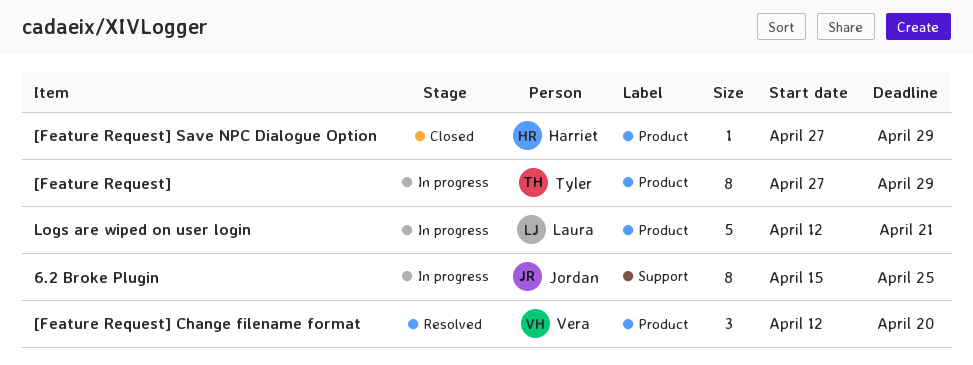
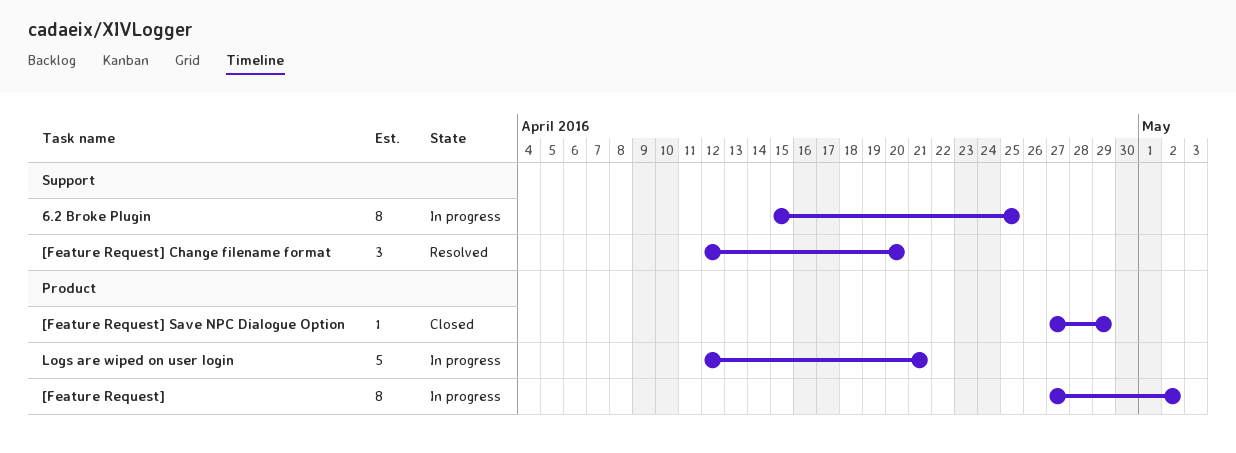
[Feature Request], due: Apr 29 -> May 2
[Feature Request] Change filename format, label: Product -> Support

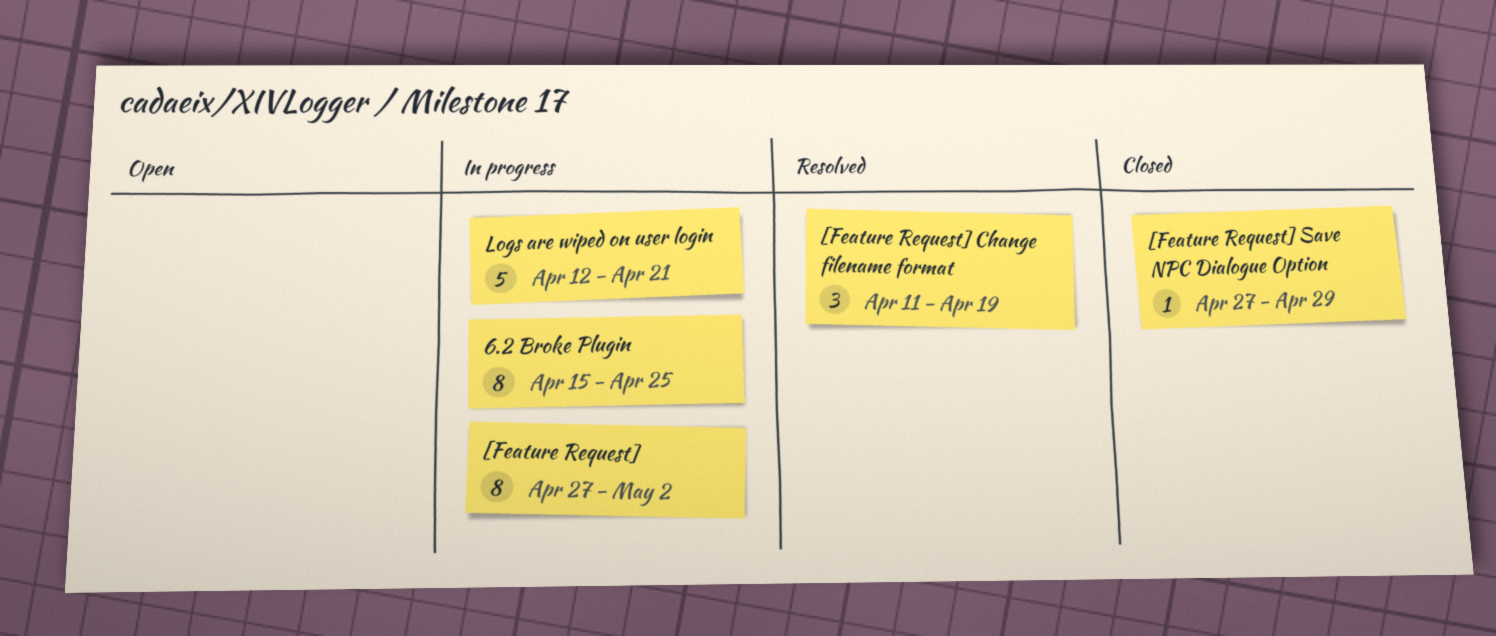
[Feature Request] Change filename format, start: Apr 12 -> Apr 11
[Feature Request] Change filename format, due: Apr 20 -> Apr 19

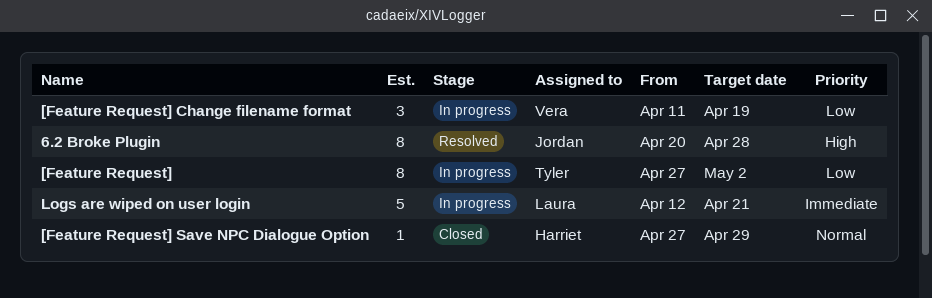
6.2 Broke Plugin, status: In progress -> Resolved
6.2 Broke Plugin, start: Apr 15 -> Apr 20
6.2 Broke Plugin, due: Apr 25 -> Apr 28
[Feature Request] Change filename format, status: Resolved -> In progress

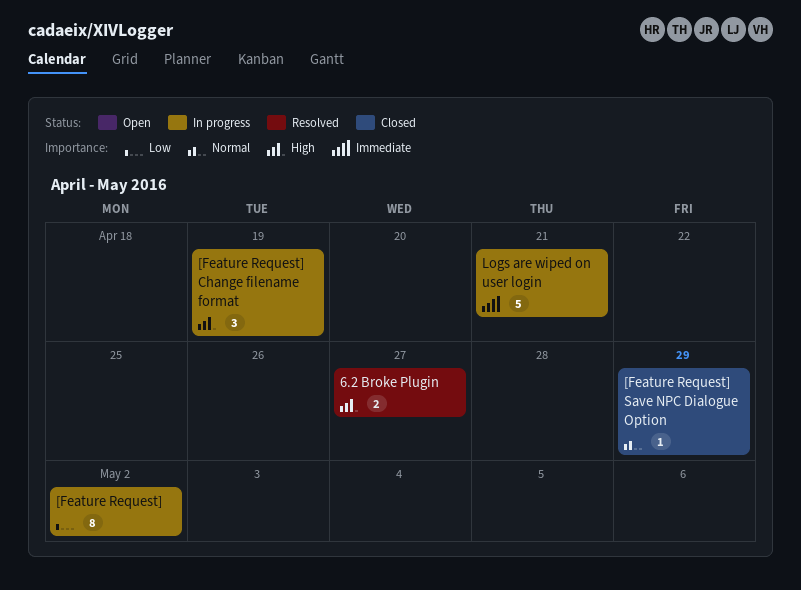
6.2 Broke Plugin, estimate: 8 -> 2
6.2 Broke Plugin, due: Apr 28 -> Apr 27
[Feature Request] Change filename format, priority: Low -> High

